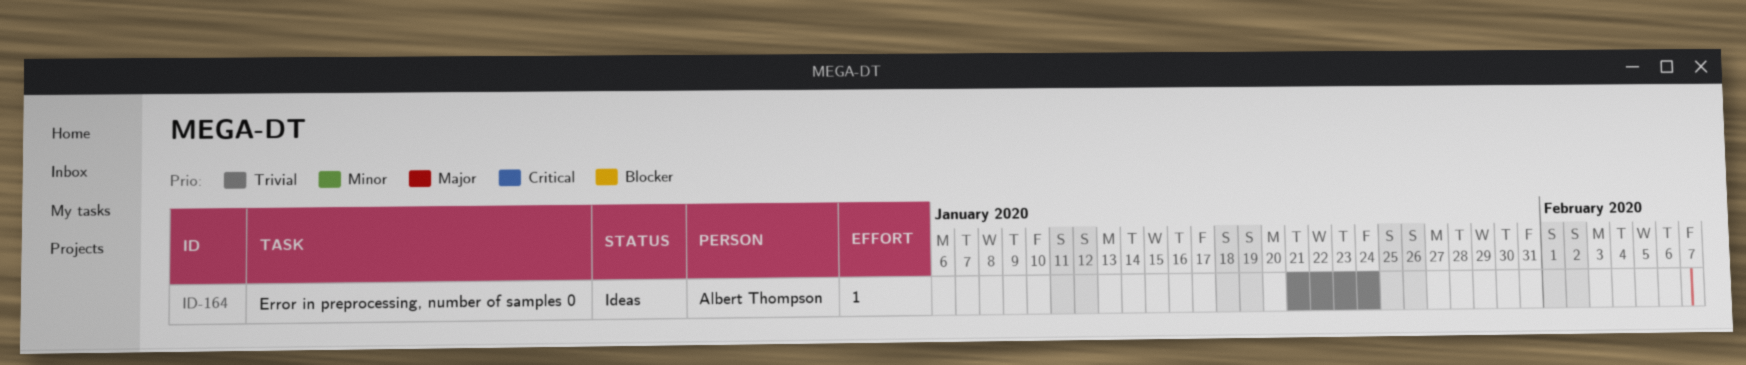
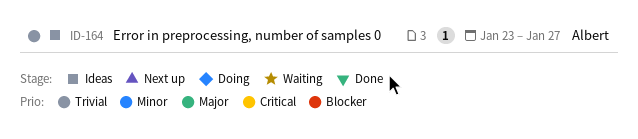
ID-164, start: Jan 21 -> Jan 23
ID-164, due: Jan 24 -> Jan 27

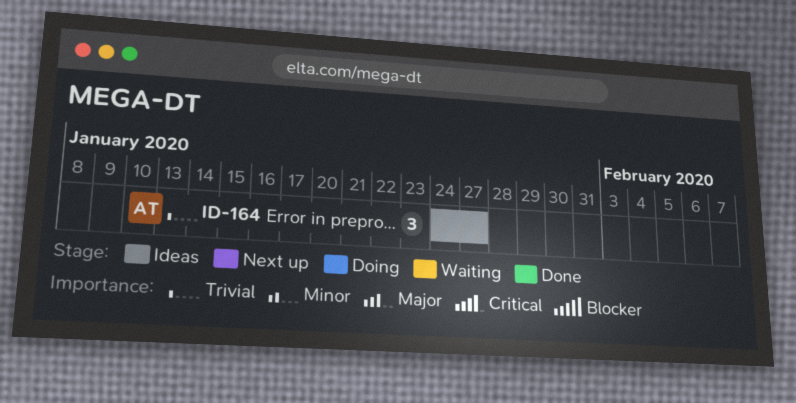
ID-164, estimate: 1 -> 3
ID-164, start: Jan 23 -> Jan 24

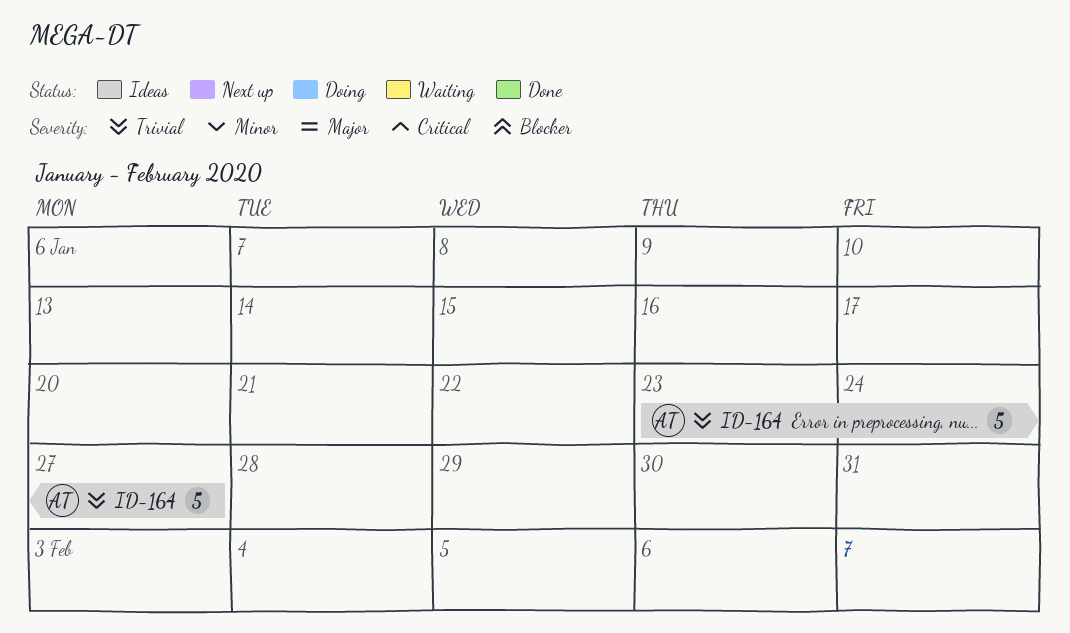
ID-164, estimate: 3 -> 5
ID-164, start: Jan 24 -> Jan 23

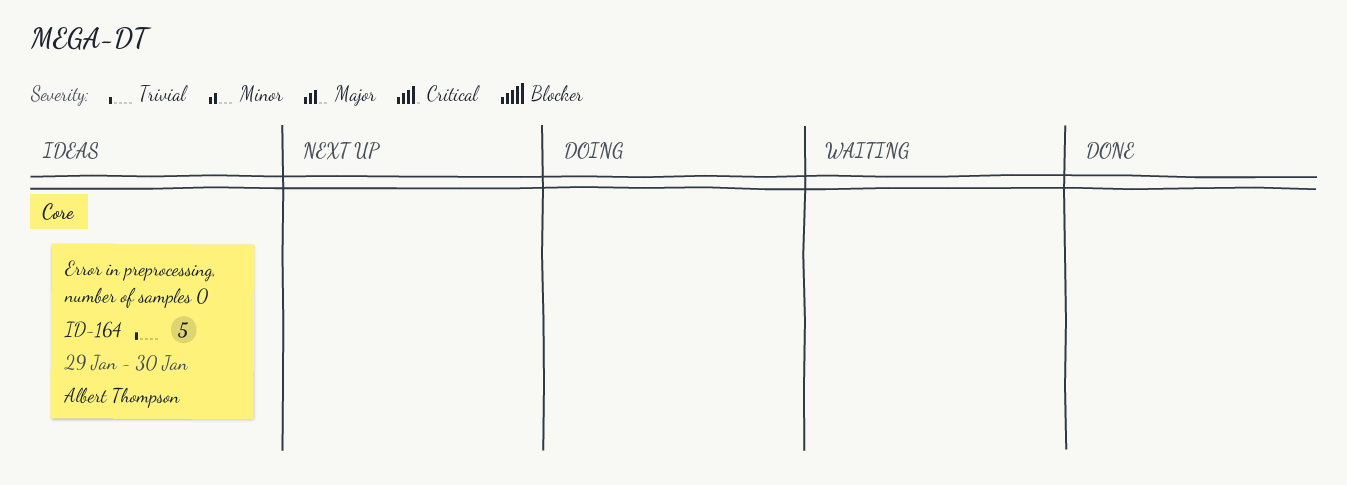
ID-164, start: Jan 23 -> Jan 29
ID-164, due: Jan 27 -> Jan 30

